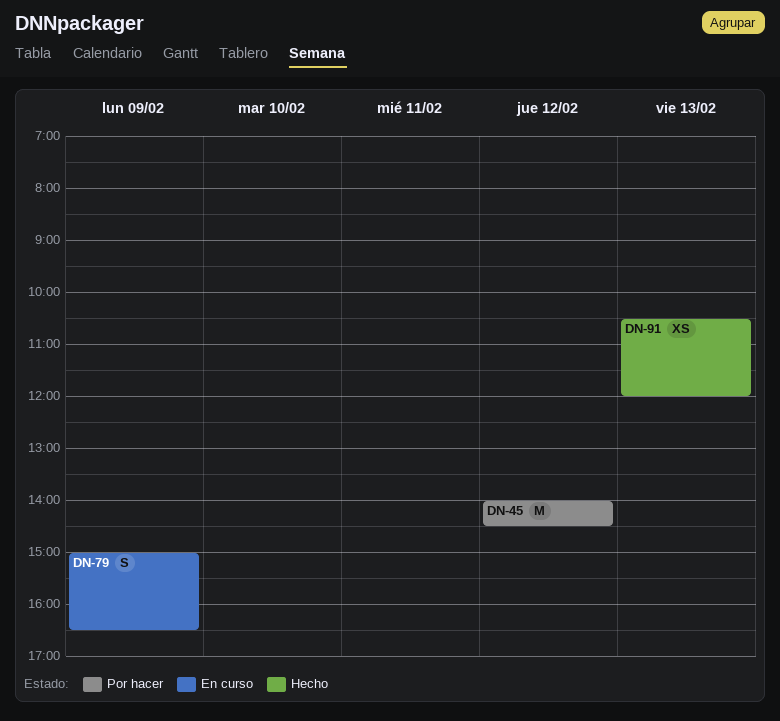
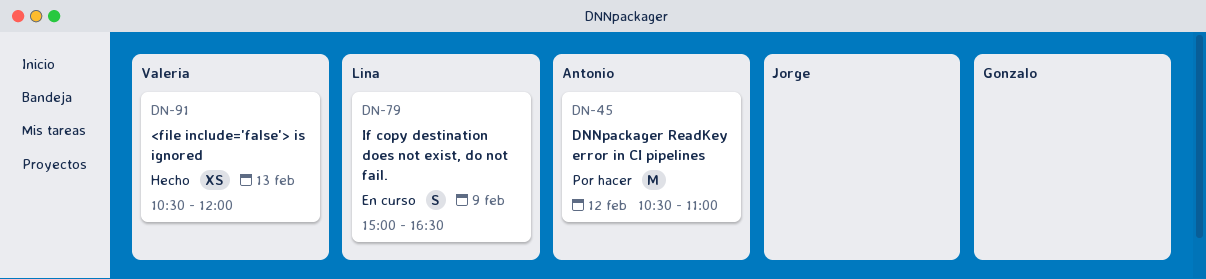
DN-45, begins: 14:00 -> 10:30
DN-45, ends: 14:30 -> 11:00

